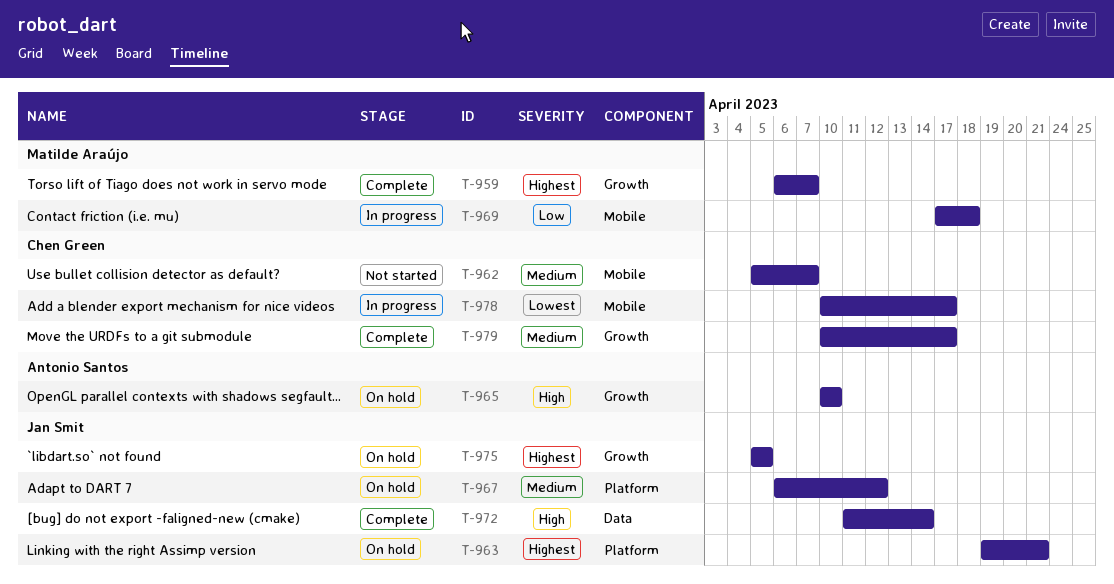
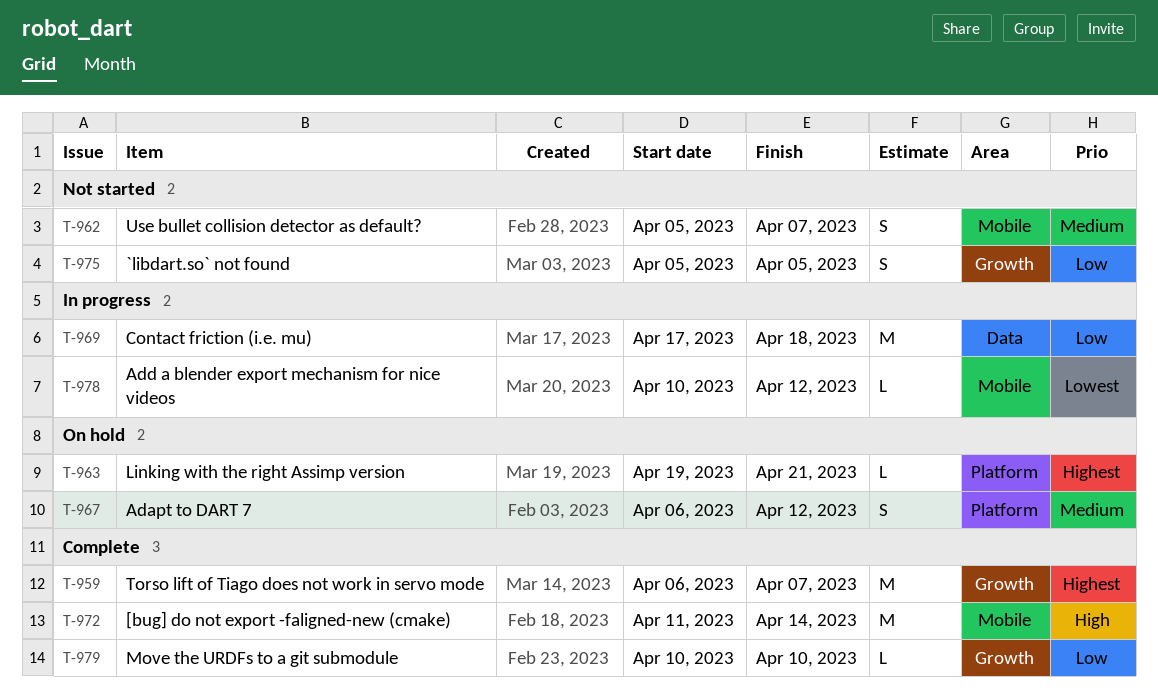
T-965: present -> none
T-969, label: Mobile -> Data
T-972, label: Data -> Mobile
T-975, status: On hold -> Not started
T-975, priority: Highest -> Low
T-978, due: Apr 17 -> Apr 12
T-979, priority: Medium -> Low
T-979, due: Apr 17 -> Apr 10

